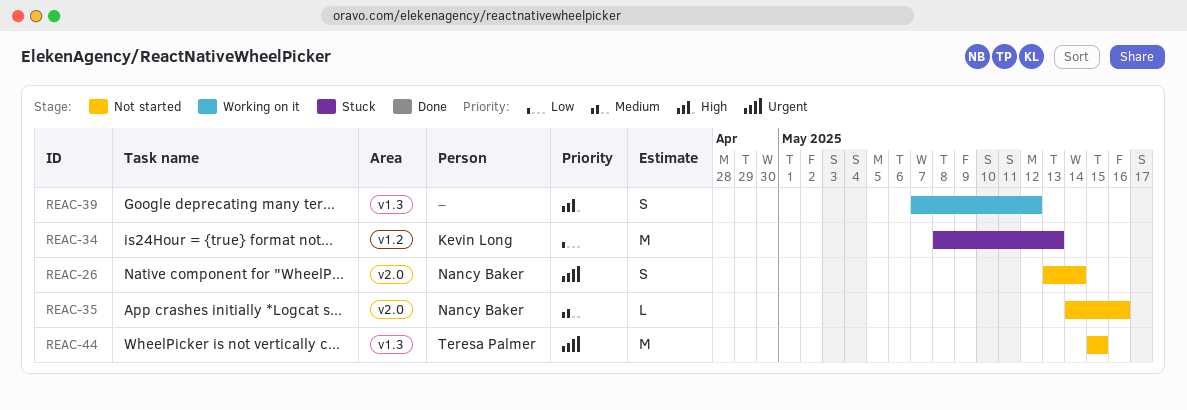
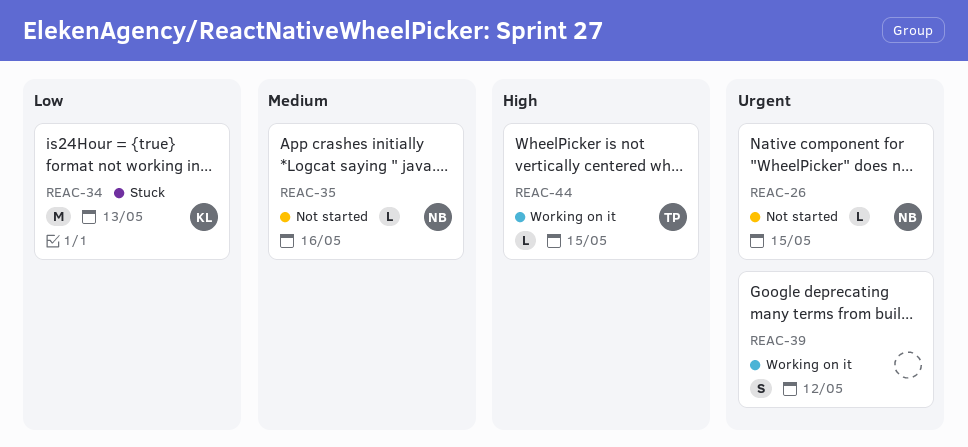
REAC-26, estimate: S -> L
REAC-26, due: May 14 -> May 15
REAC-39, priority: High -> Urgent
REAC-44, status: Not started -> Working on it
REAC-44, priority: Urgent -> High
REAC-44, estimate: M -> L

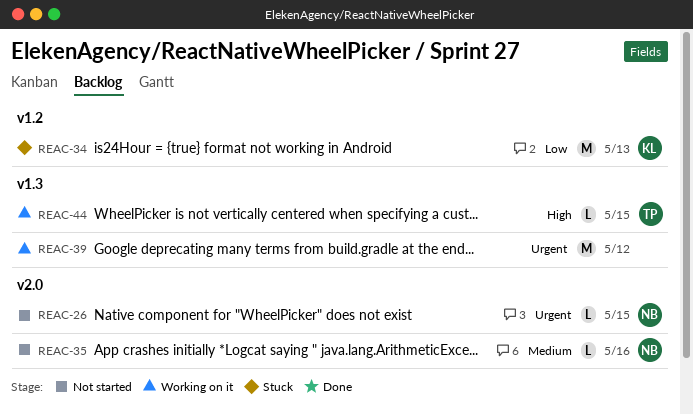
REAC-39, estimate: S -> M

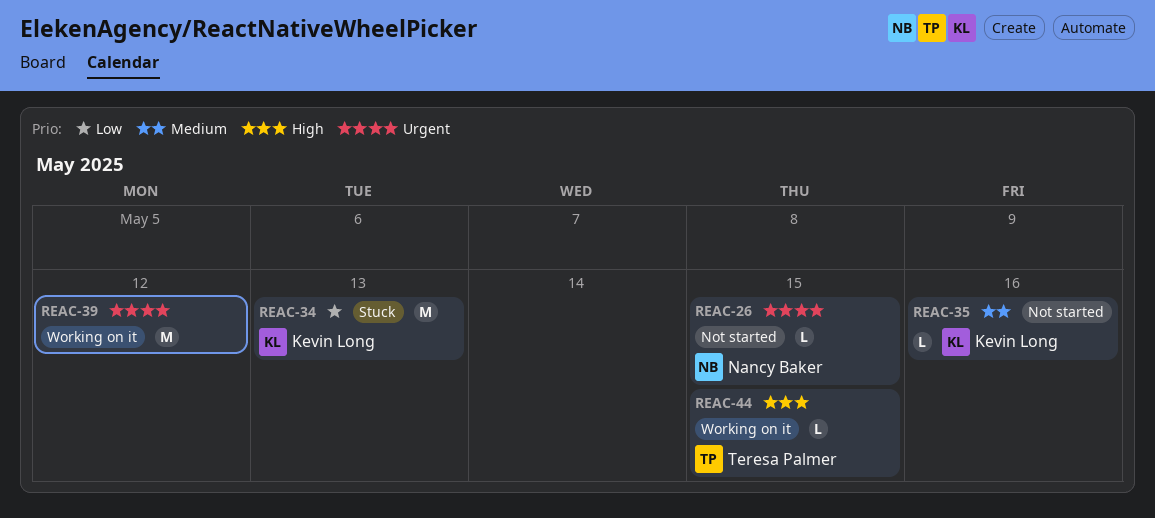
REAC-35, owner: Nancy Baker -> Kevin Long

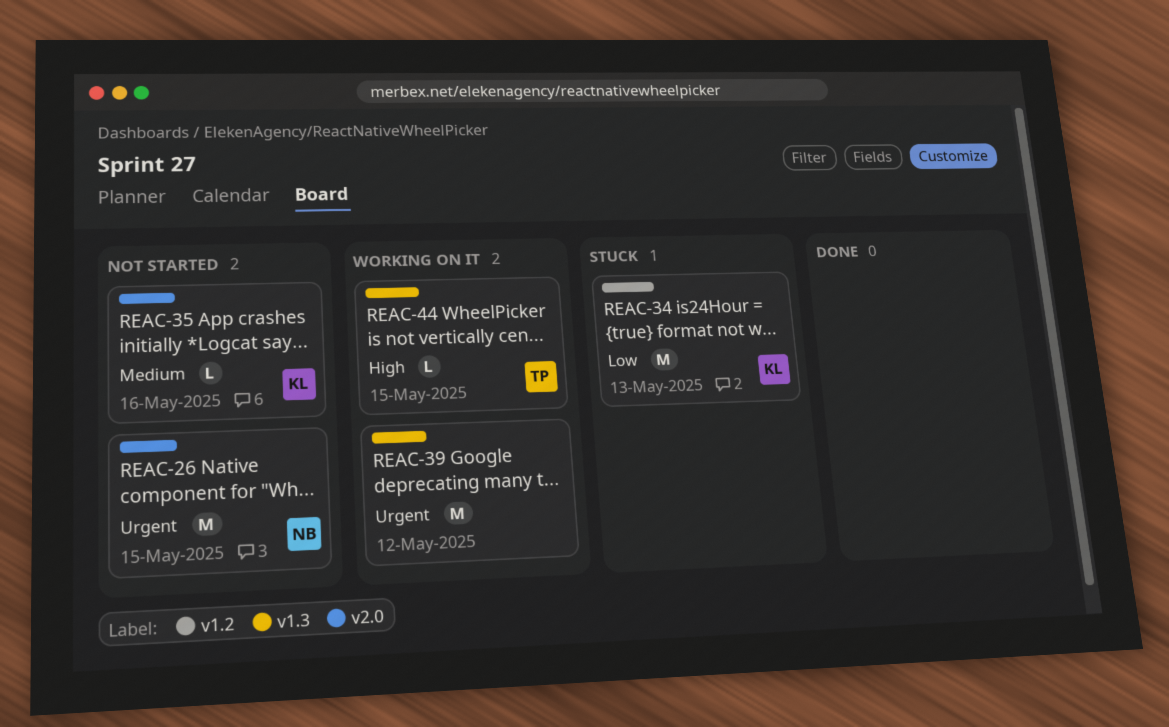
REAC-26, estimate: L -> M

